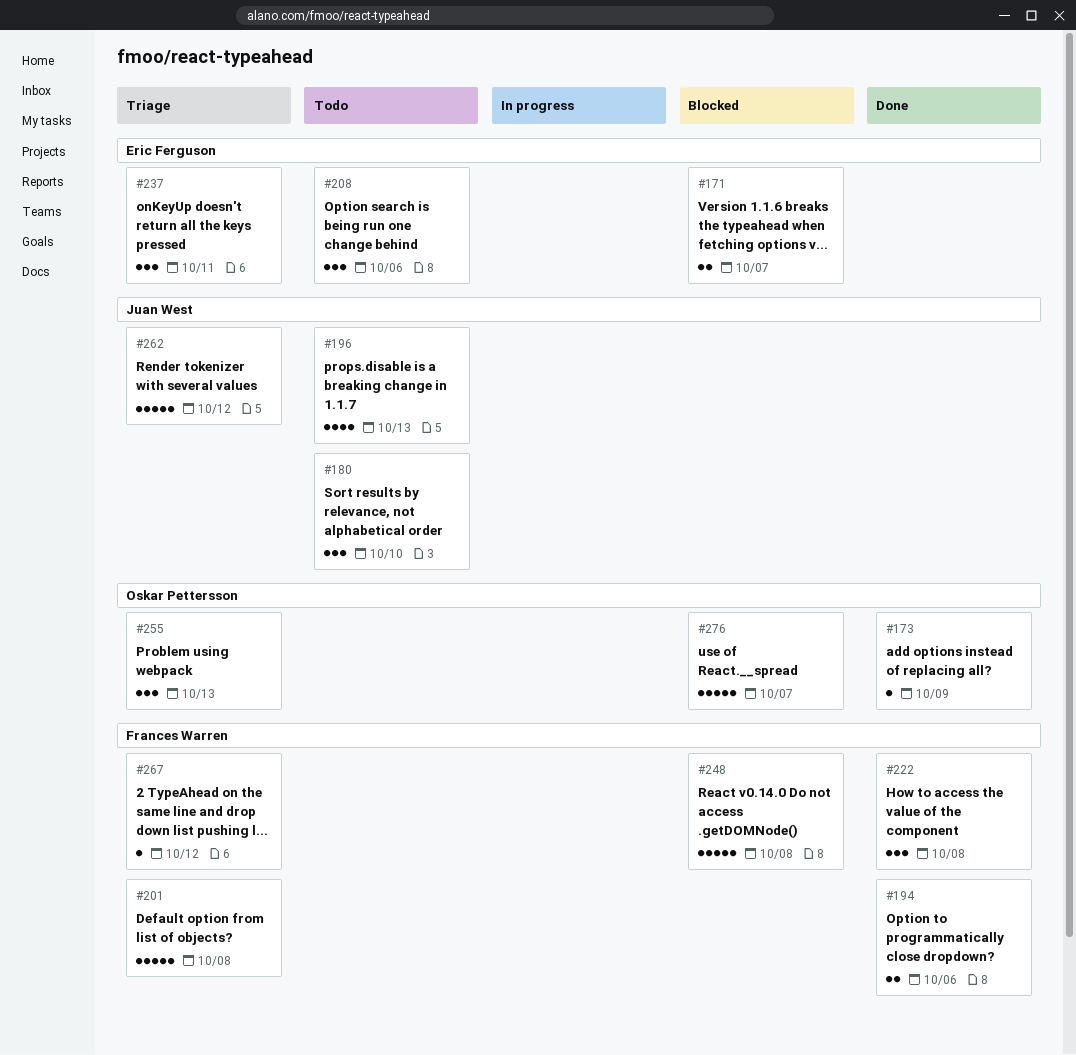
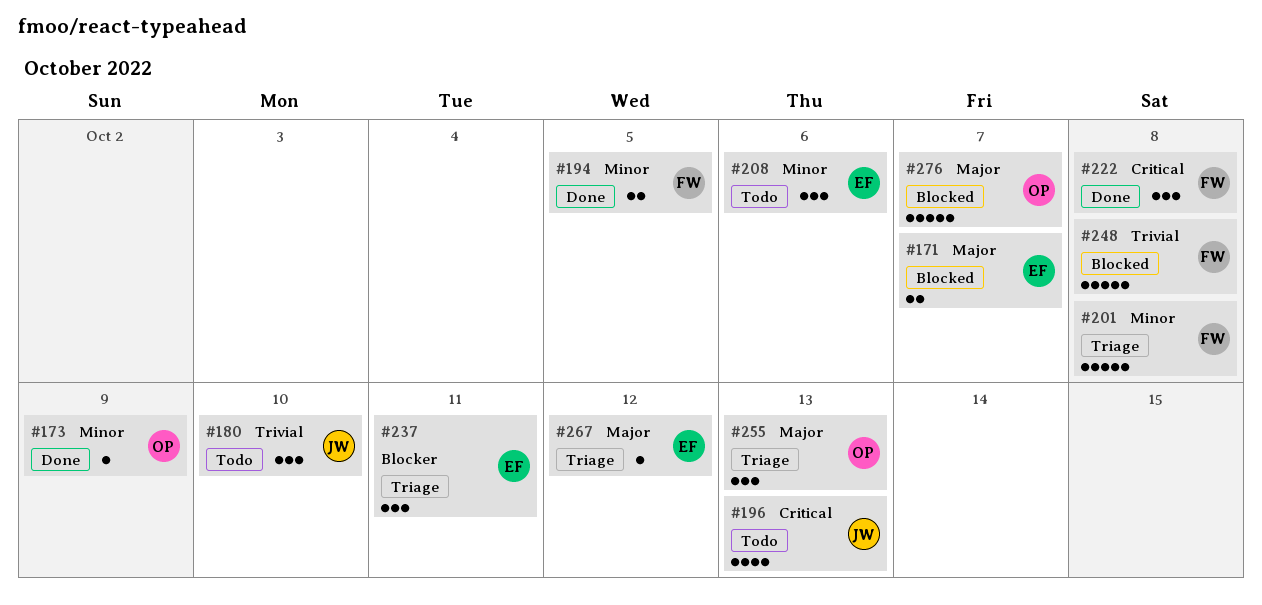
#194, due: Oct 6 -> Oct 5
#262: present -> none
#267, owner: Frances Warren -> Eric Ferguson

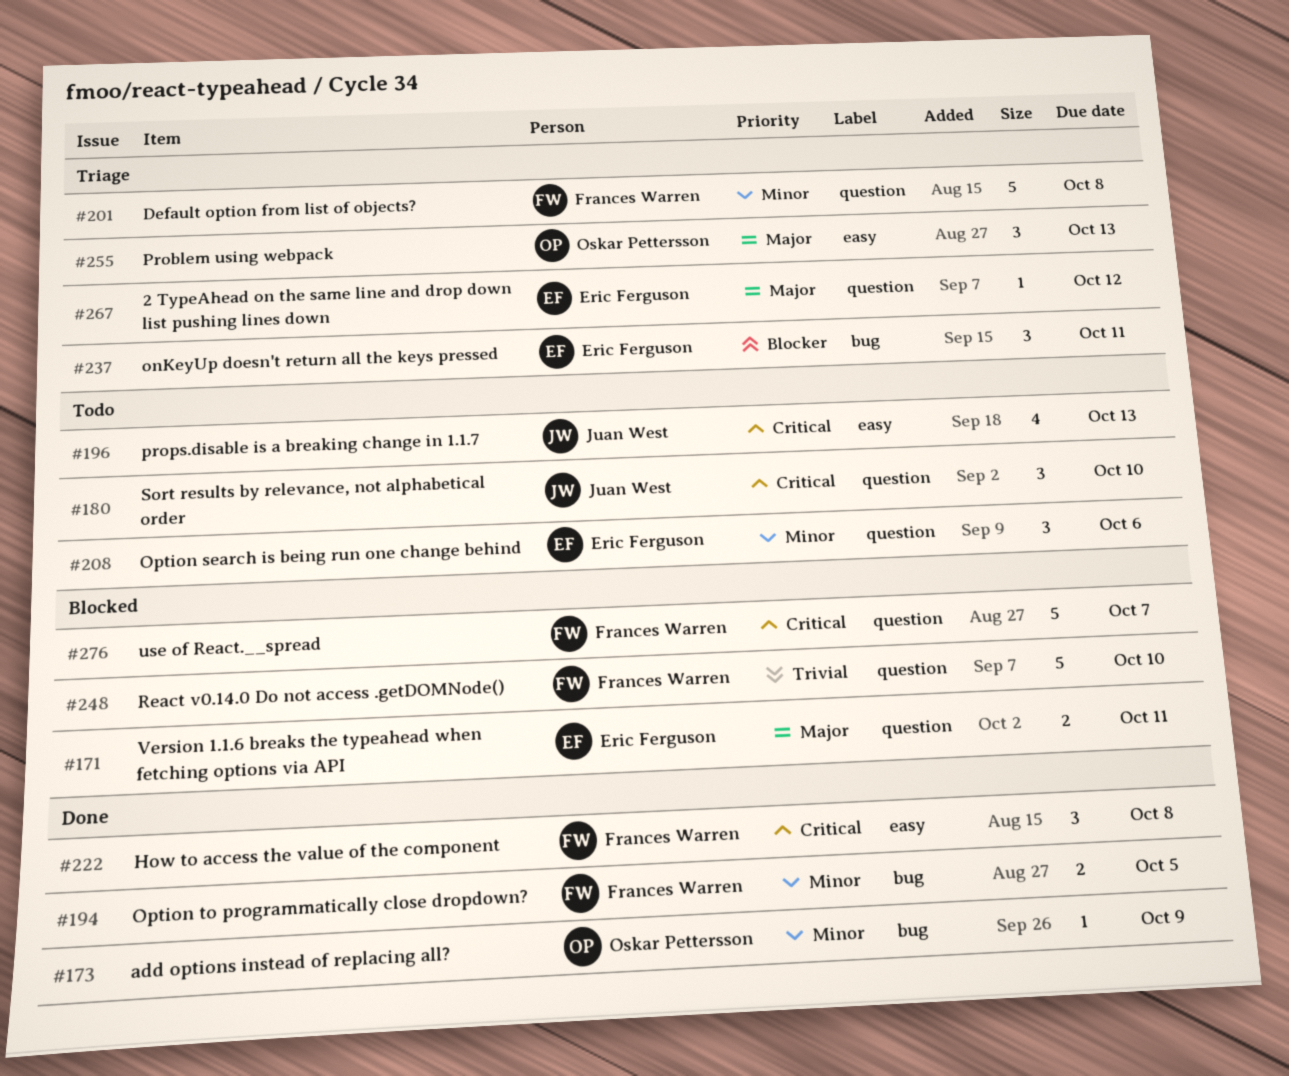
#171, due: Oct 7 -> Oct 11
#180, priority: Trivial -> Critical
#248, due: Oct 8 -> Oct 10
#276, owner: Oskar Pettersson -> Frances Warren
#276, priority: Major -> Critical

